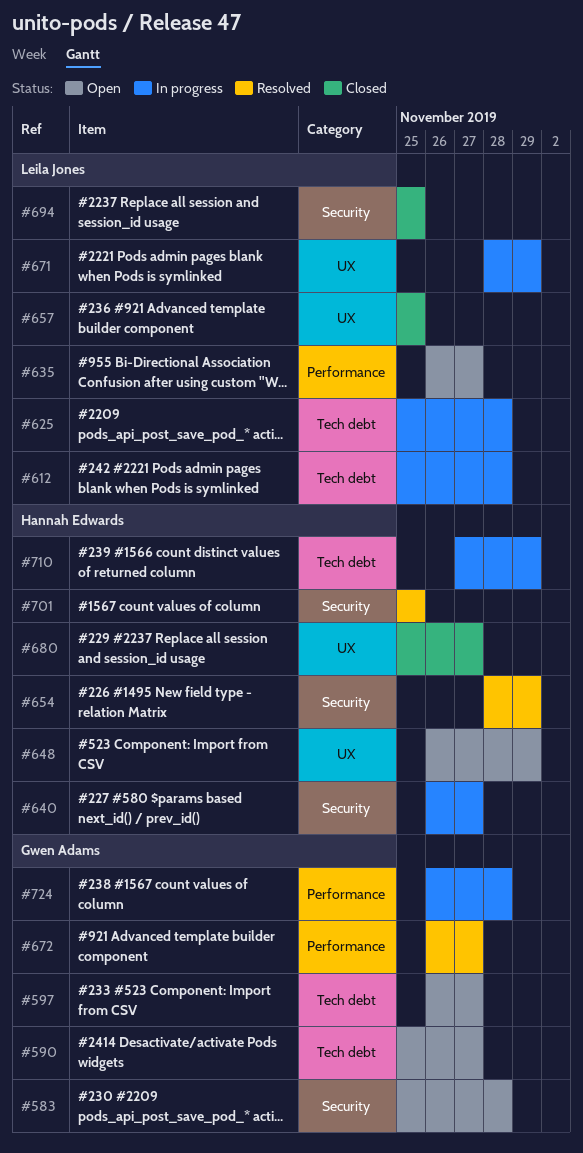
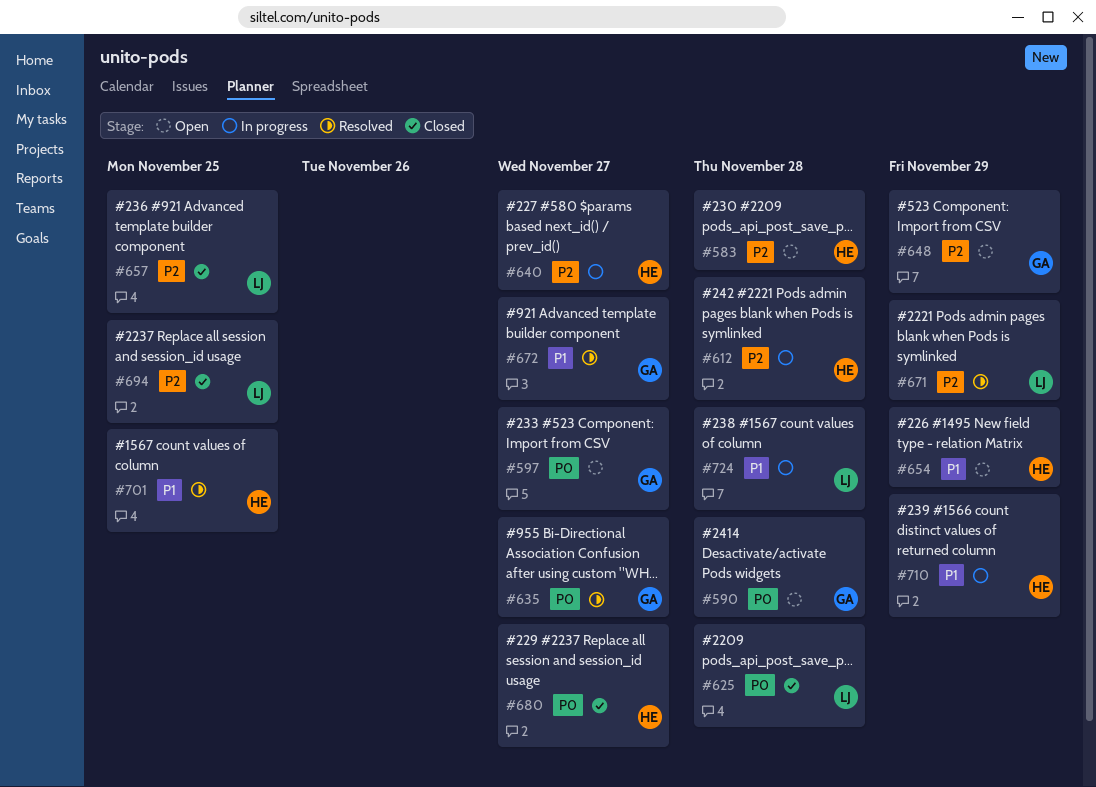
#583, owner: Gwen Adams -> Hannah Edwards
#590, due: Nov 27 -> Nov 28
#612, owner: Leila Jones -> Hannah Edwards
#625, status: In progress -> Closed
#635, status: Open -> Resolved
#635, owner: Leila Jones -> Gwen Adams
#648, owner: Hannah Edwards -> Gwen Adams
#654, status: Resolved -> Open
#671, status: In progress -> Resolved
#724, owner: Gwen Adams -> Leila Jones

